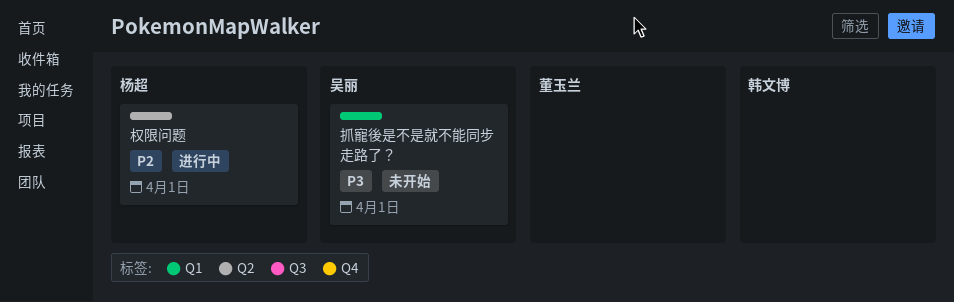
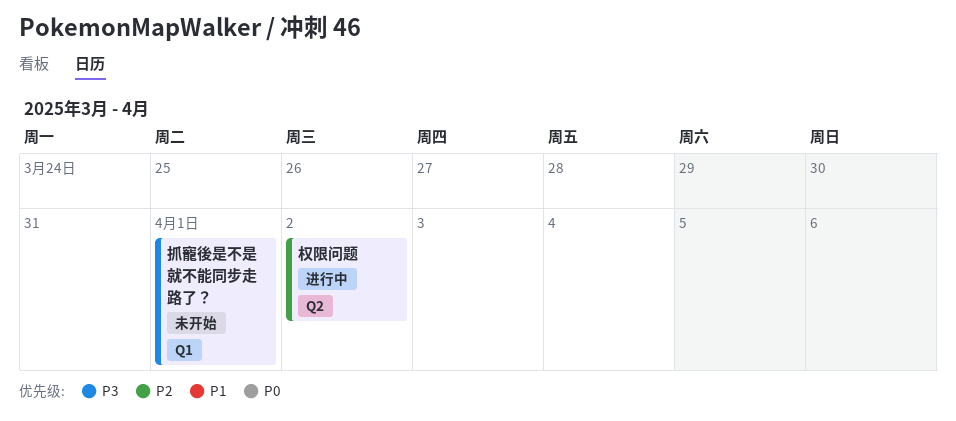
权限问题, due: Apr 1 -> Apr 2

